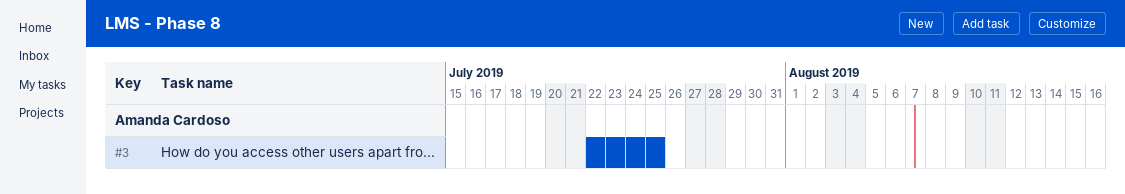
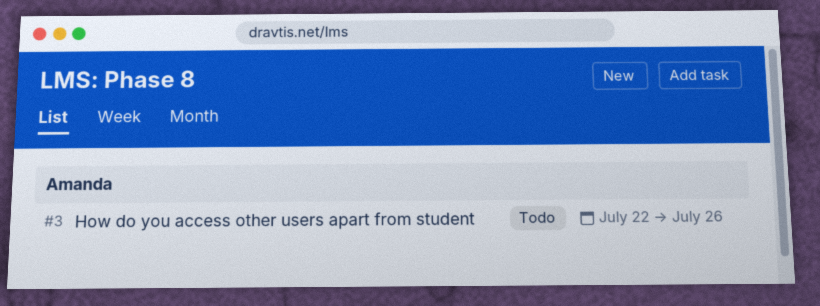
#3, due: Jul 25 -> Jul 26

